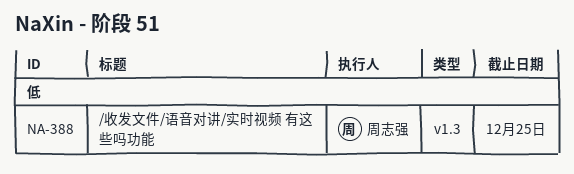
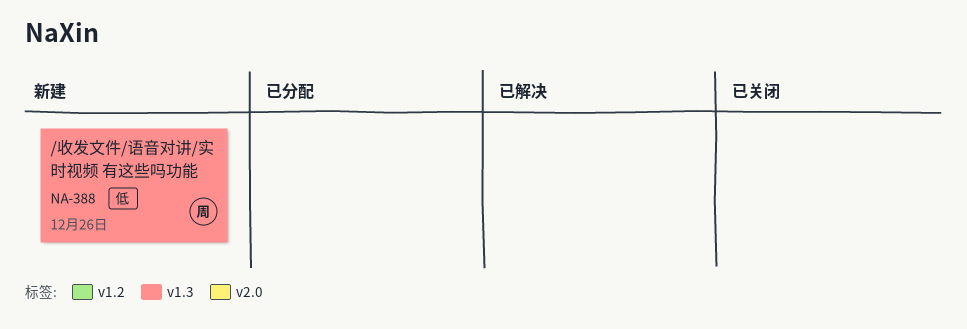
NA-388, due: Dec 25 -> Dec 26

